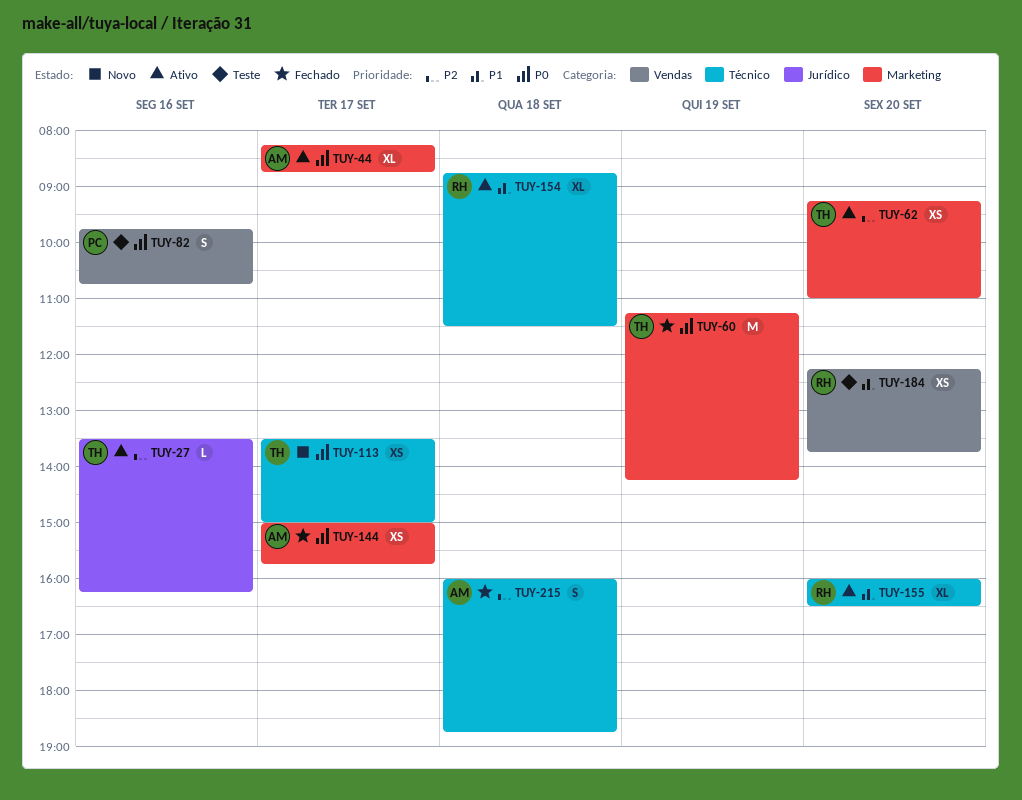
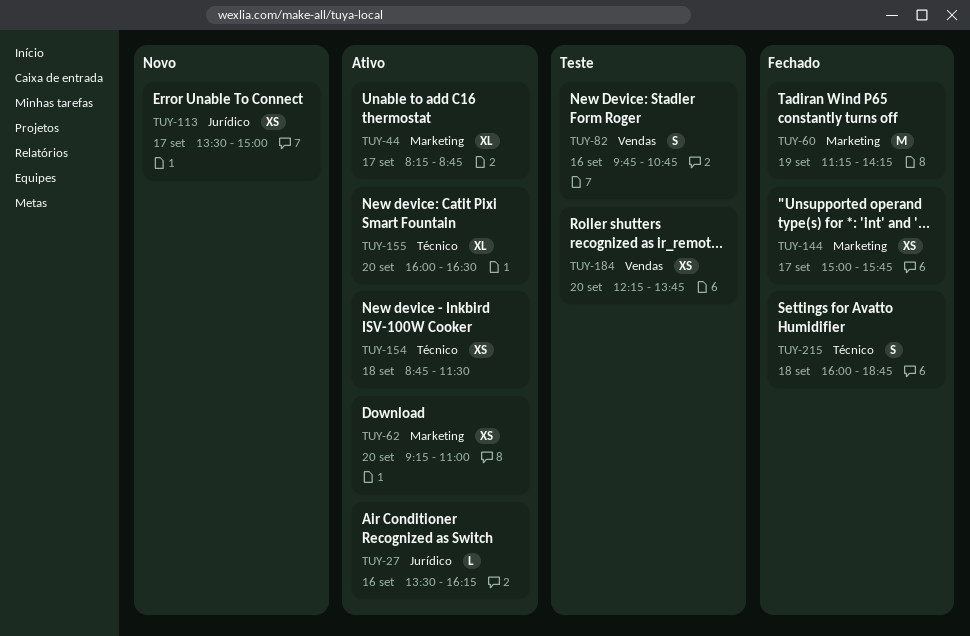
TUY-113, label: Técnico -> Jurídico
TUY-154, estimate: XL -> XS

